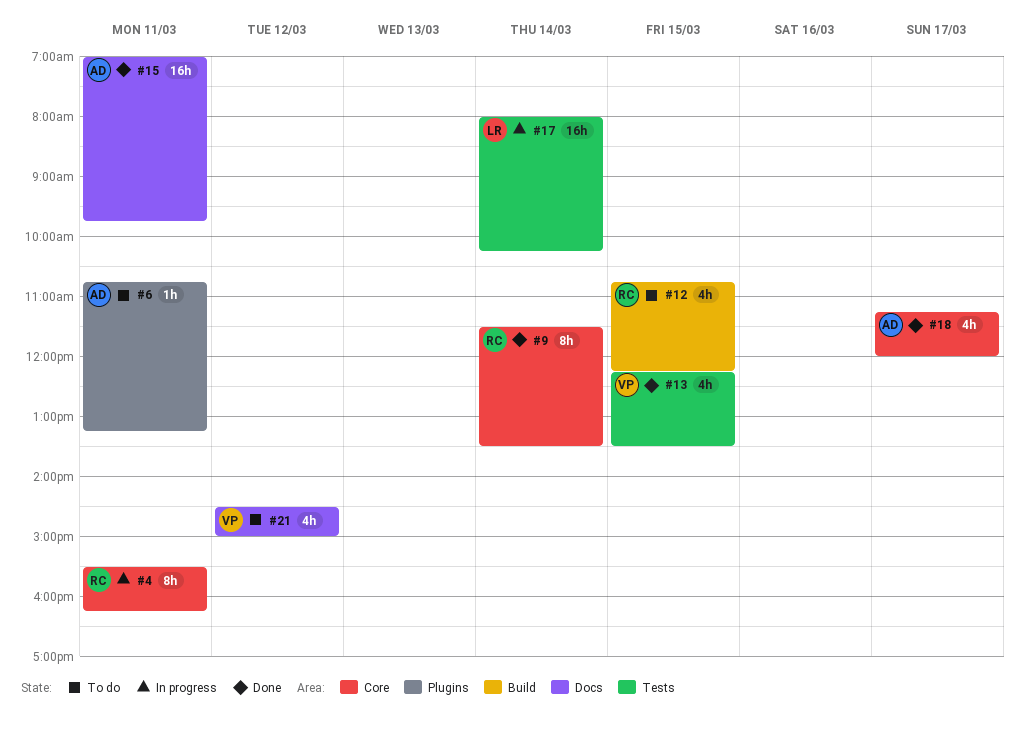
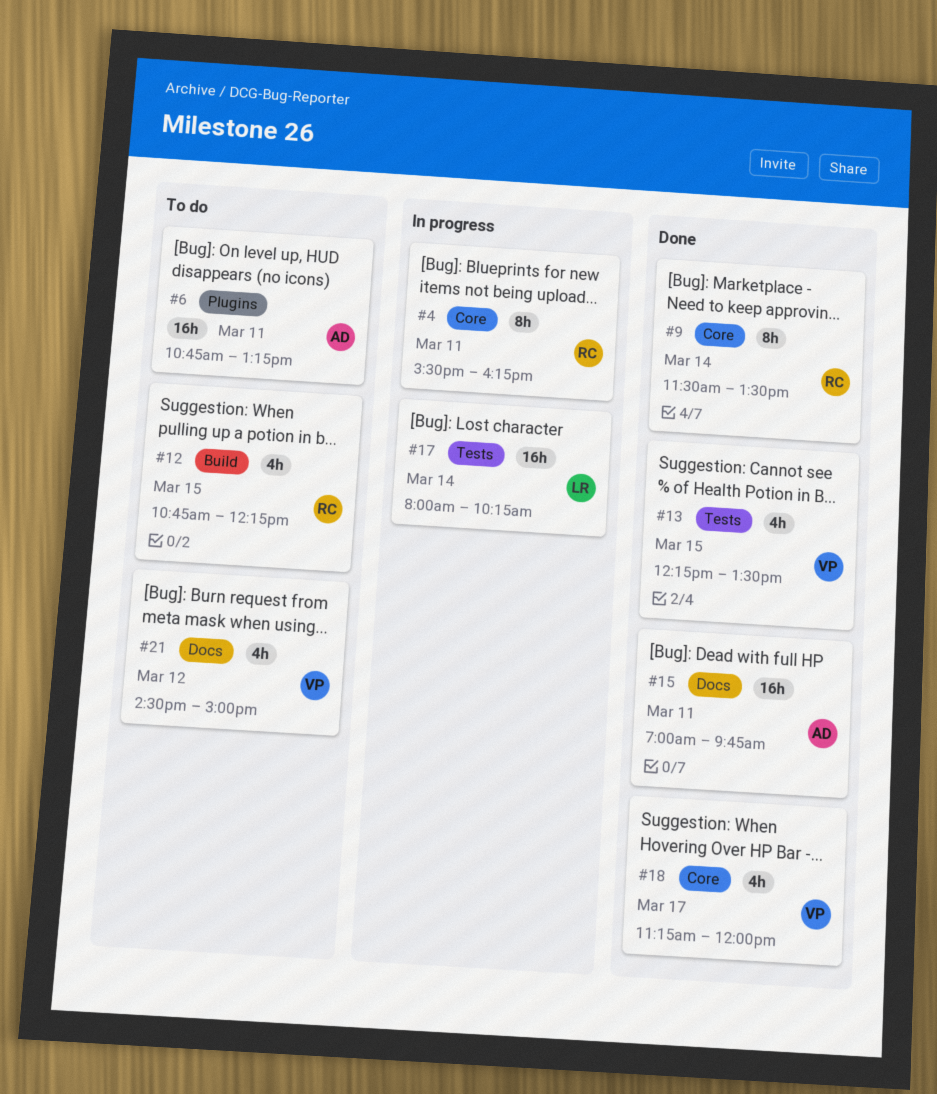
#6, estimate: 1h -> 16h
#18, owner: AD -> VP

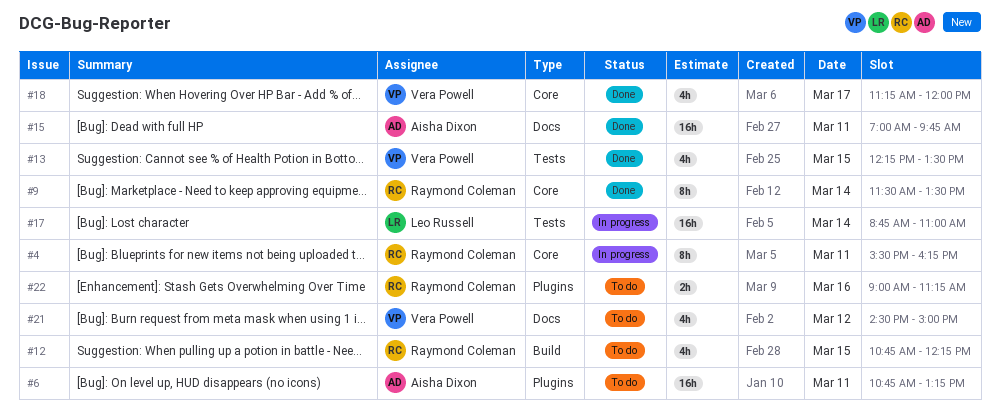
#17, begins: 08:00 -> 08:45
#17, ends: 10:15 -> 11:00
#22: none -> present

